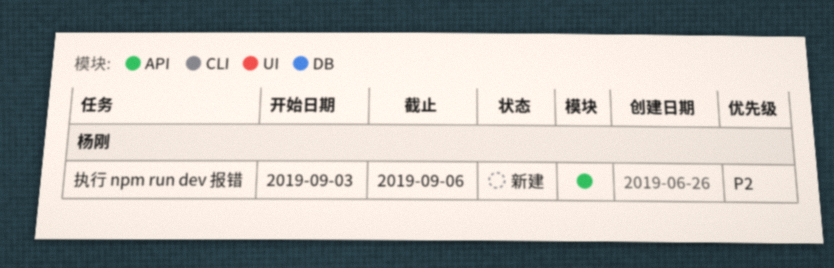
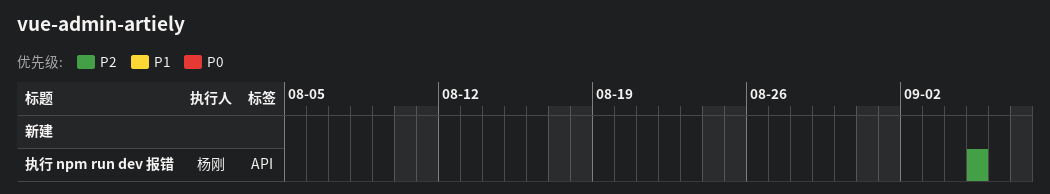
执行 npm run dev 报错, start: Sep 3 -> Sep 5
执行 npm run dev 报错, due: Sep 6 -> Sep 5

